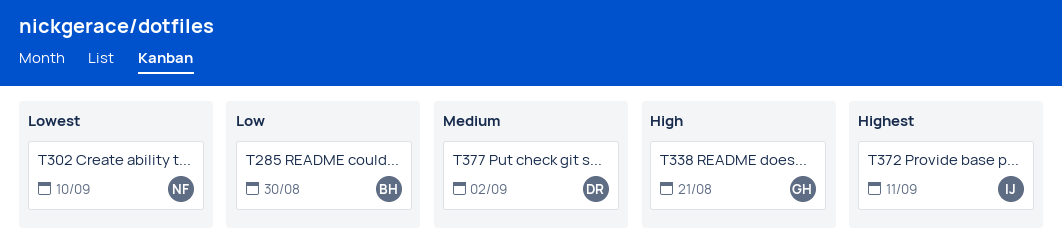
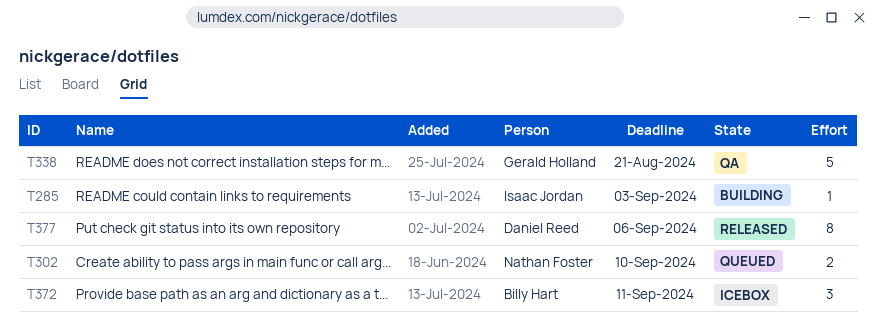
T285, owner: Billy Hart -> Isaac Jordan
T285, due: Aug 30 -> Sep 3
T372, owner: Isaac Jordan -> Billy Hart
T377, due: Sep 2 -> Sep 6

